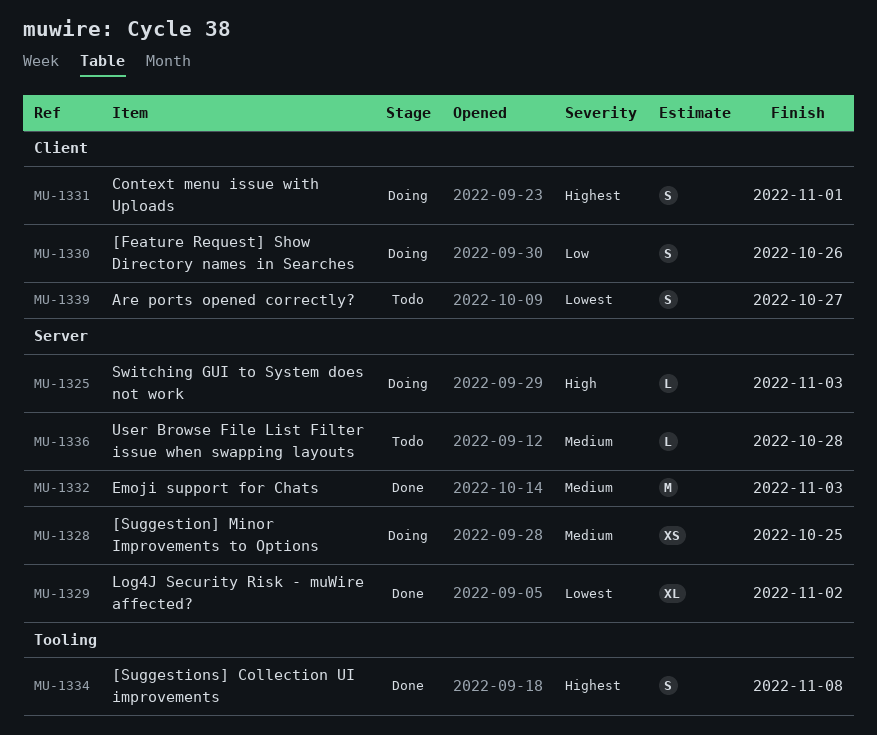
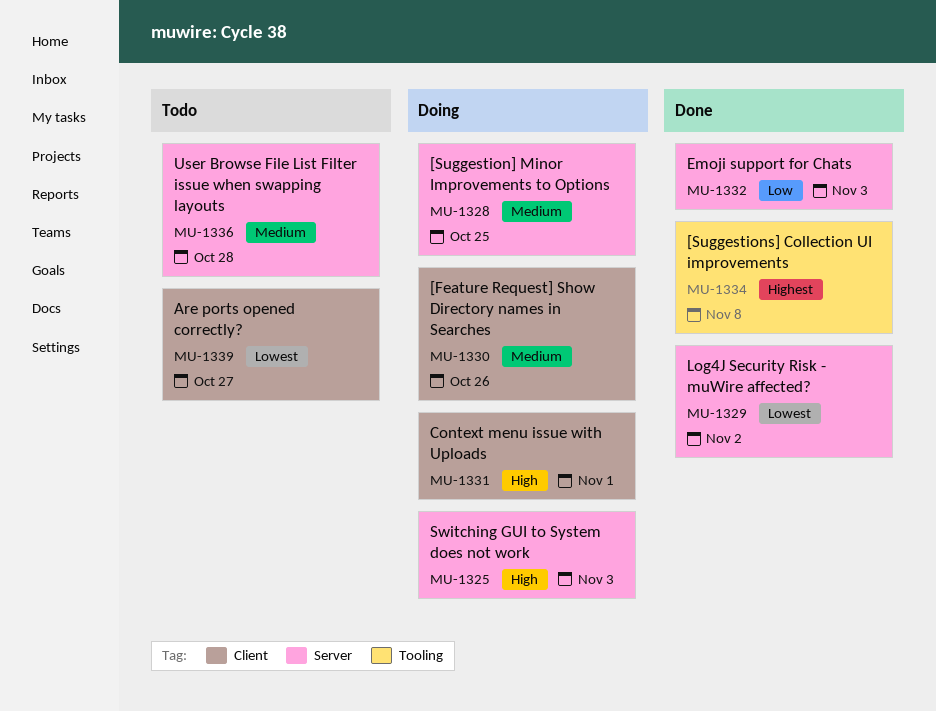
MU-1330, priority: Low -> Medium
MU-1331, priority: Highest -> High
MU-1332, priority: Medium -> Low

